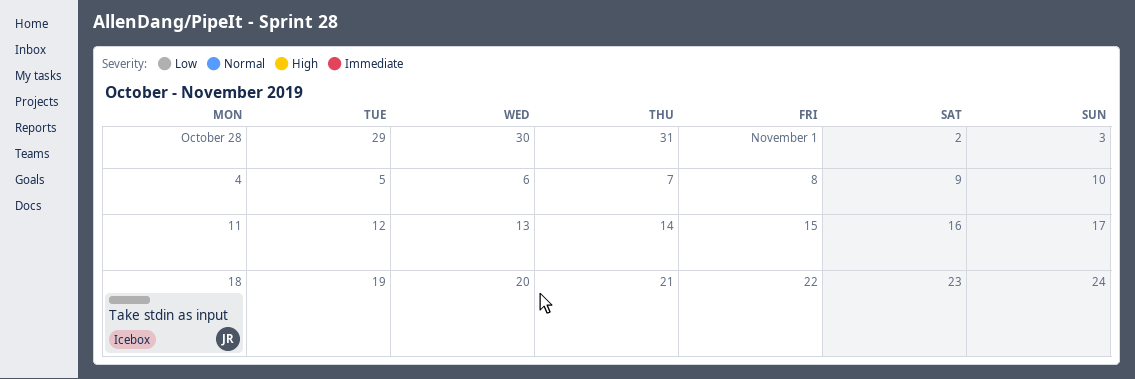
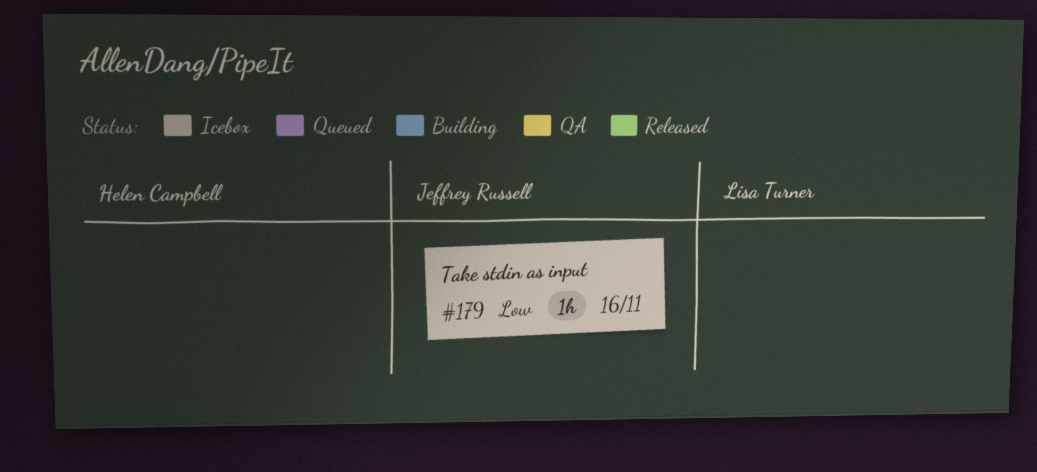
Take stdin as input, due: Nov 18 -> Nov 16

